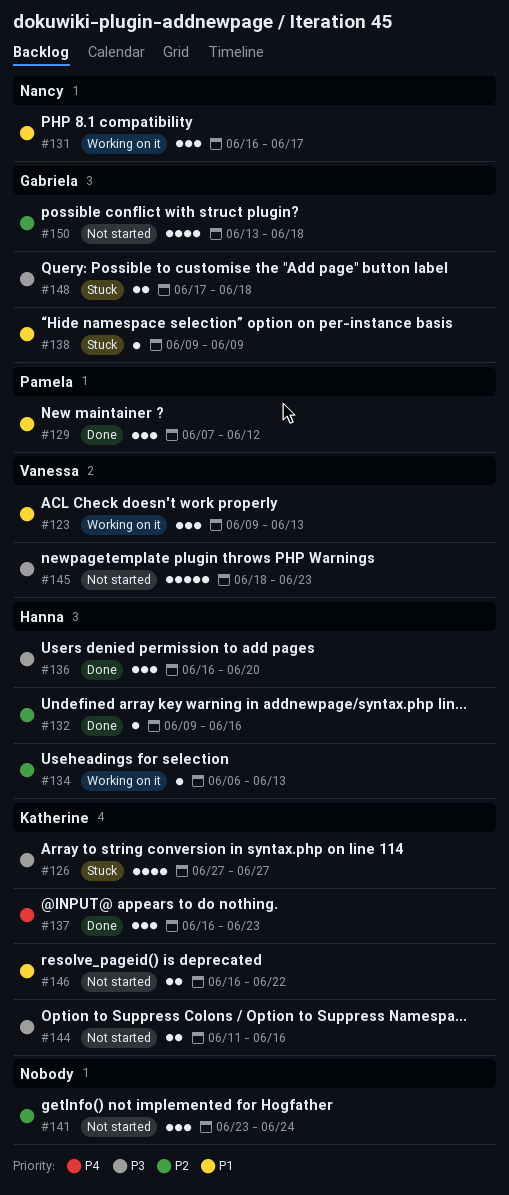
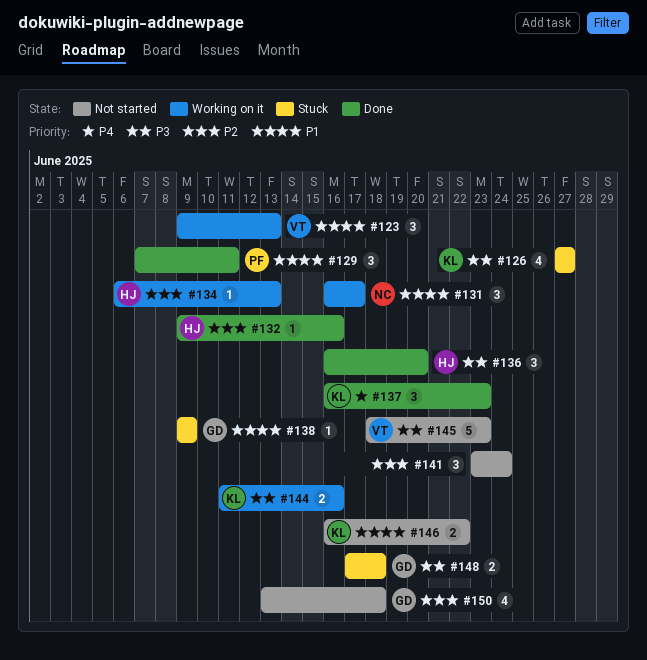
#129, due: Jun 12 -> Jun 11
#144, status: Not started -> Working on it

